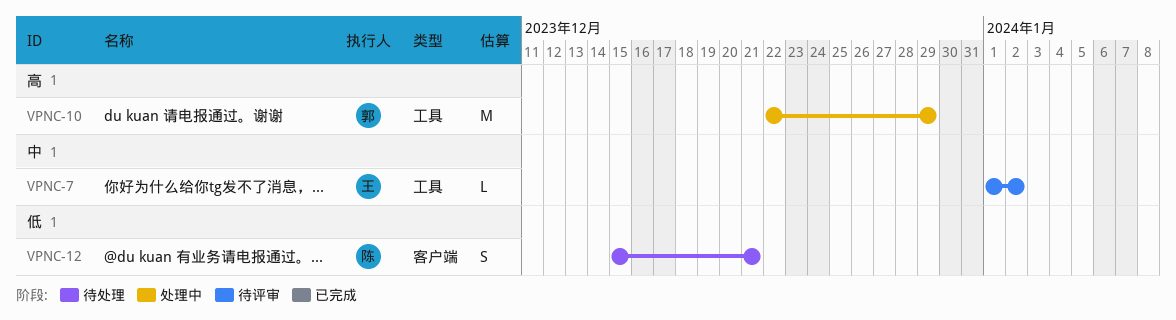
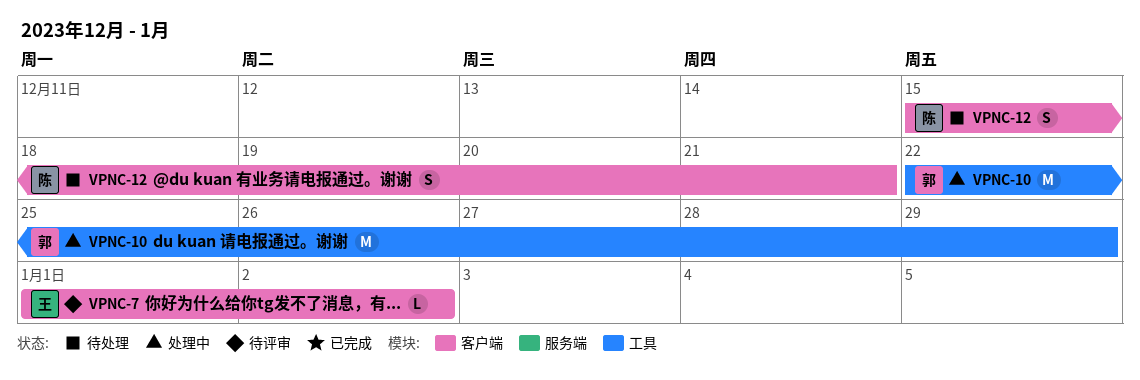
VPNC-7, label: 工具 -> 客户端

